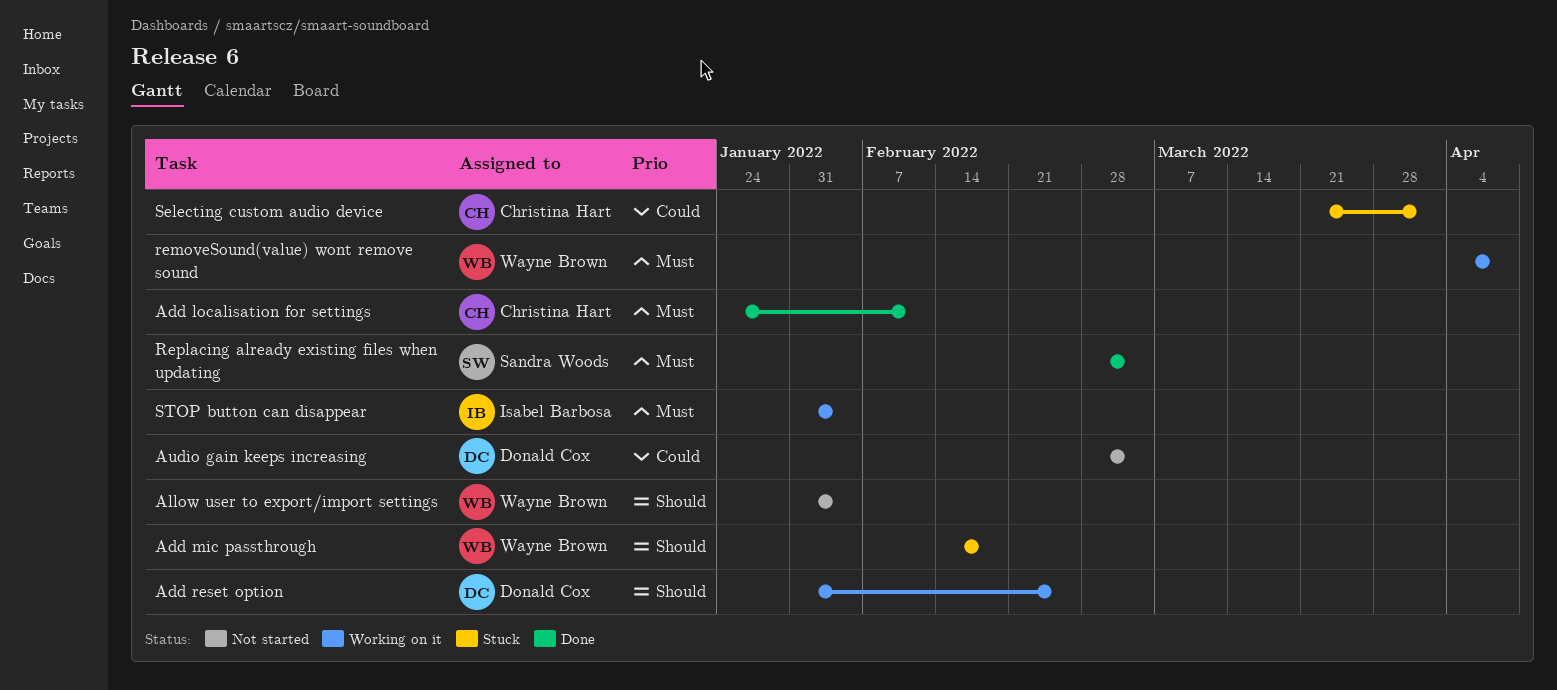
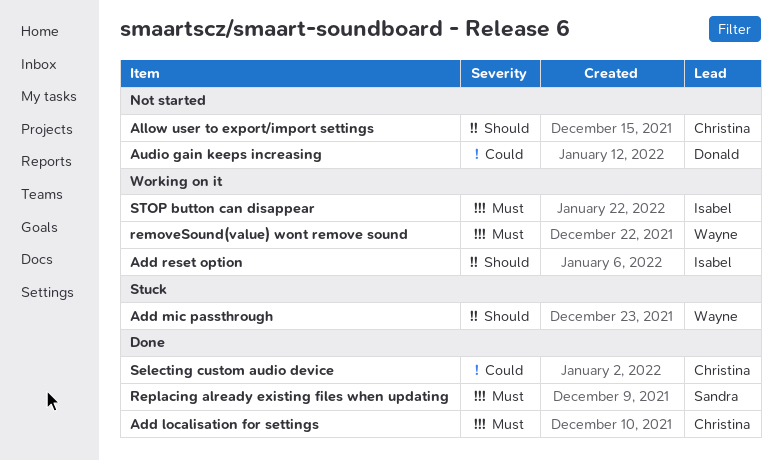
Add reset option, owner: Donald Cox -> Isabel Barbosa
Allow user to export/import settings, owner: Wayne Brown -> Christina Hart
Selecting custom audio device, status: Stuck -> Done

